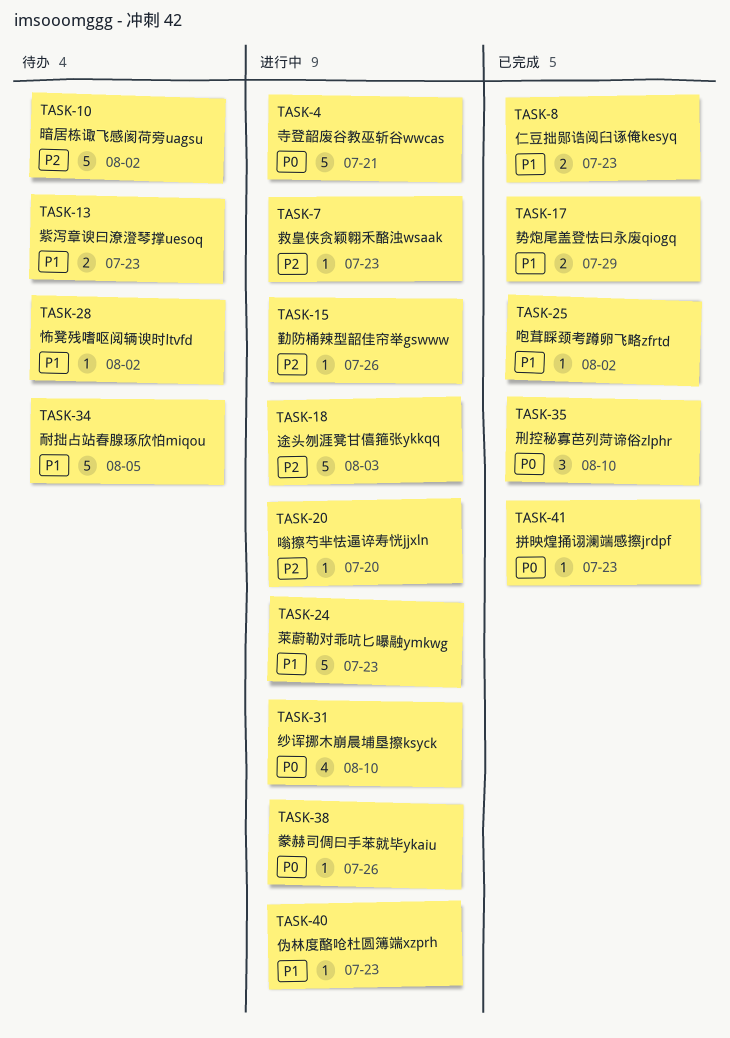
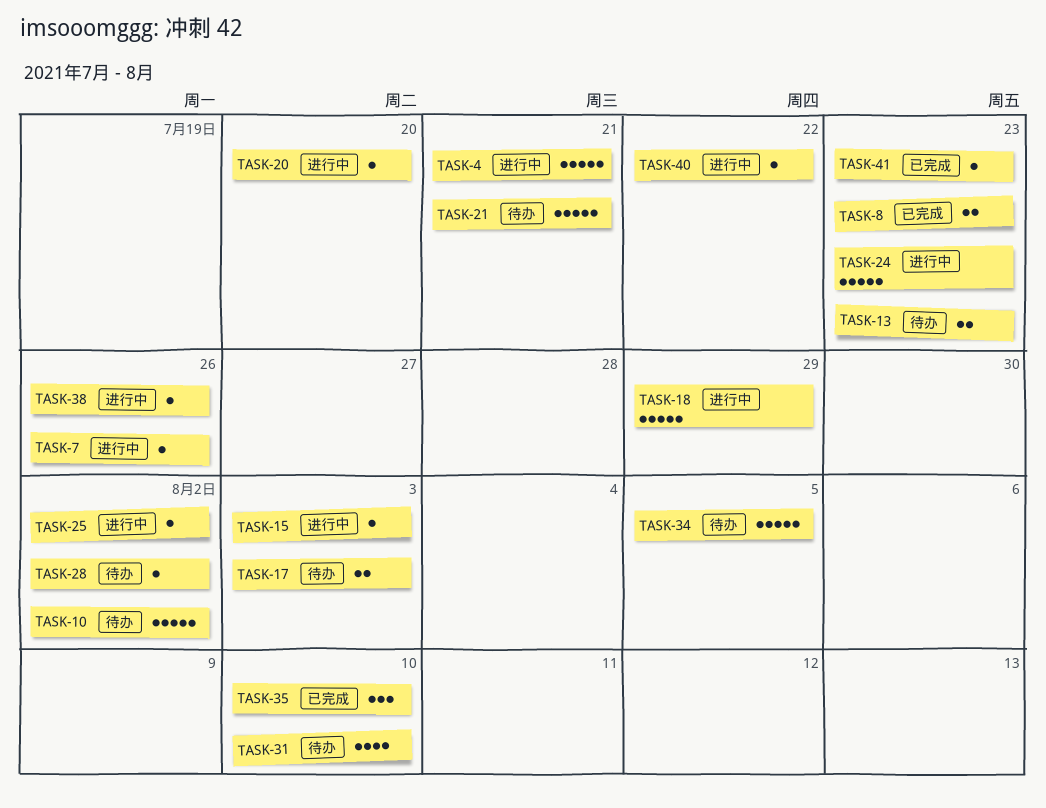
TASK-7, due: Jul 23 -> Jul 26
TASK-15, due: Jul 26 -> Aug 3
TASK-17, status: 已完成 -> 待办
TASK-17, due: Jul 29 -> Aug 3
TASK-18, due: Aug 3 -> Jul 29
TASK-21: none -> present
TASK-25, status: 已完成 -> 进行中
TASK-31, status: 进行中 -> 待办
TASK-40, due: Jul 23 -> Jul 22

